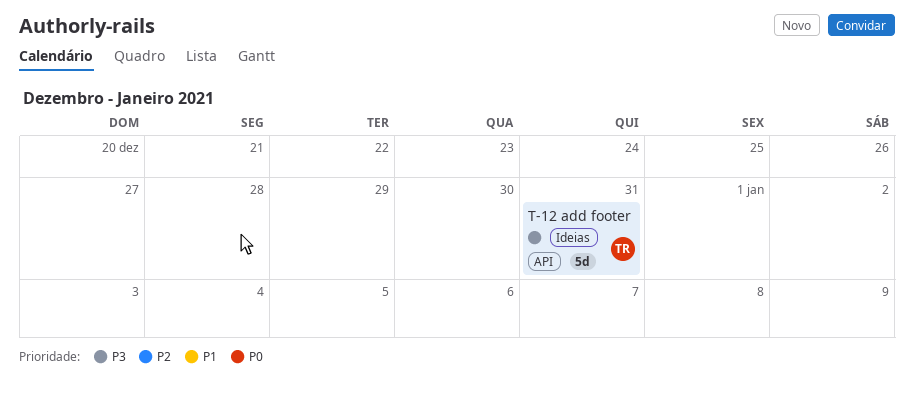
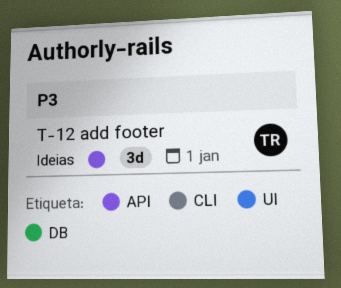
T-12 add footer, estimate: 5d -> 3d
T-12 add footer, due: Dec 31 -> Jan 1

